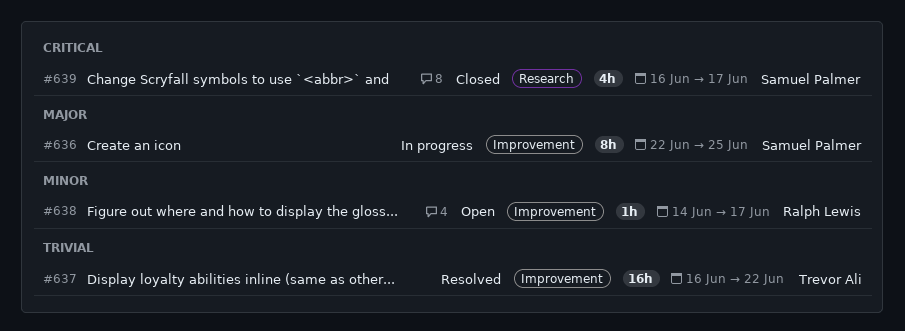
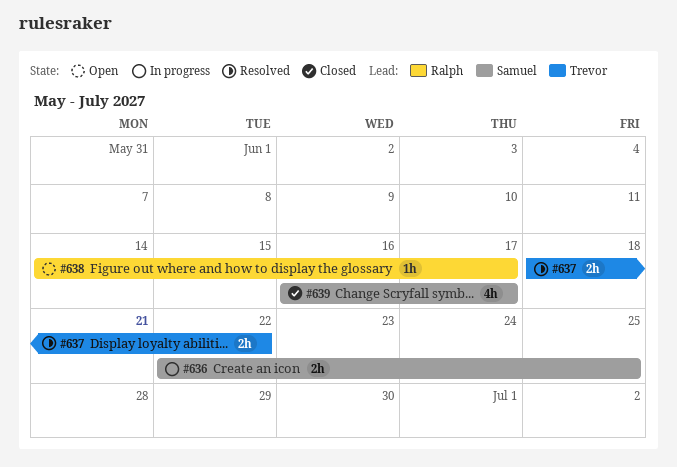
#636, estimate: 8h -> 2h
#637, estimate: 16h -> 2h
#637, start: Jun 16 -> Jun 18

